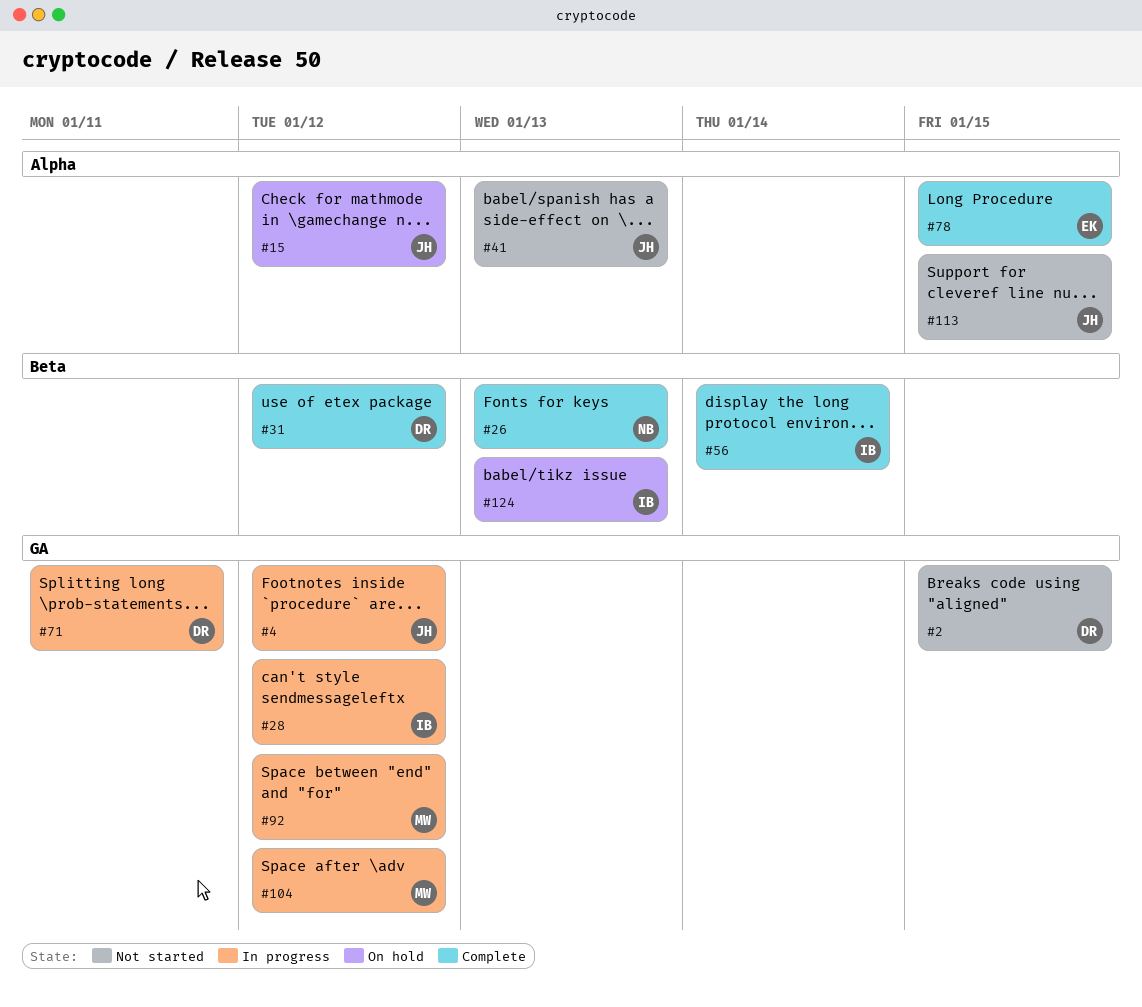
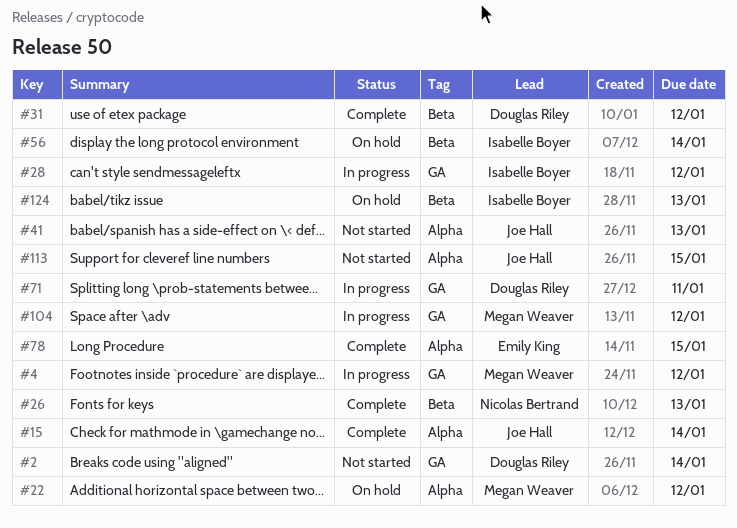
#2, due: Jan 15 -> Jan 14
#4, owner: Joe Hall -> Megan Weaver
#15, status: On hold -> Complete
#15, due: Jan 12 -> Jan 14
#22: none -> present
#56, status: Complete -> On hold
#92: present -> none

